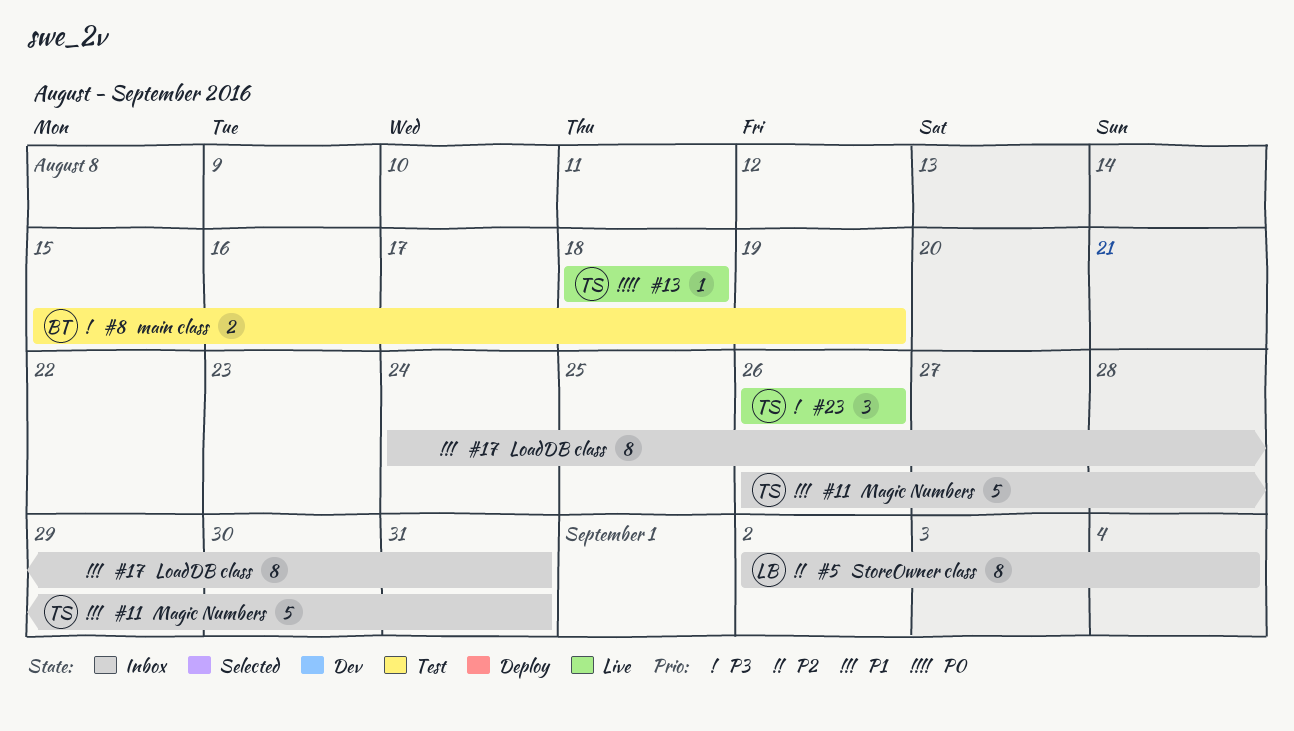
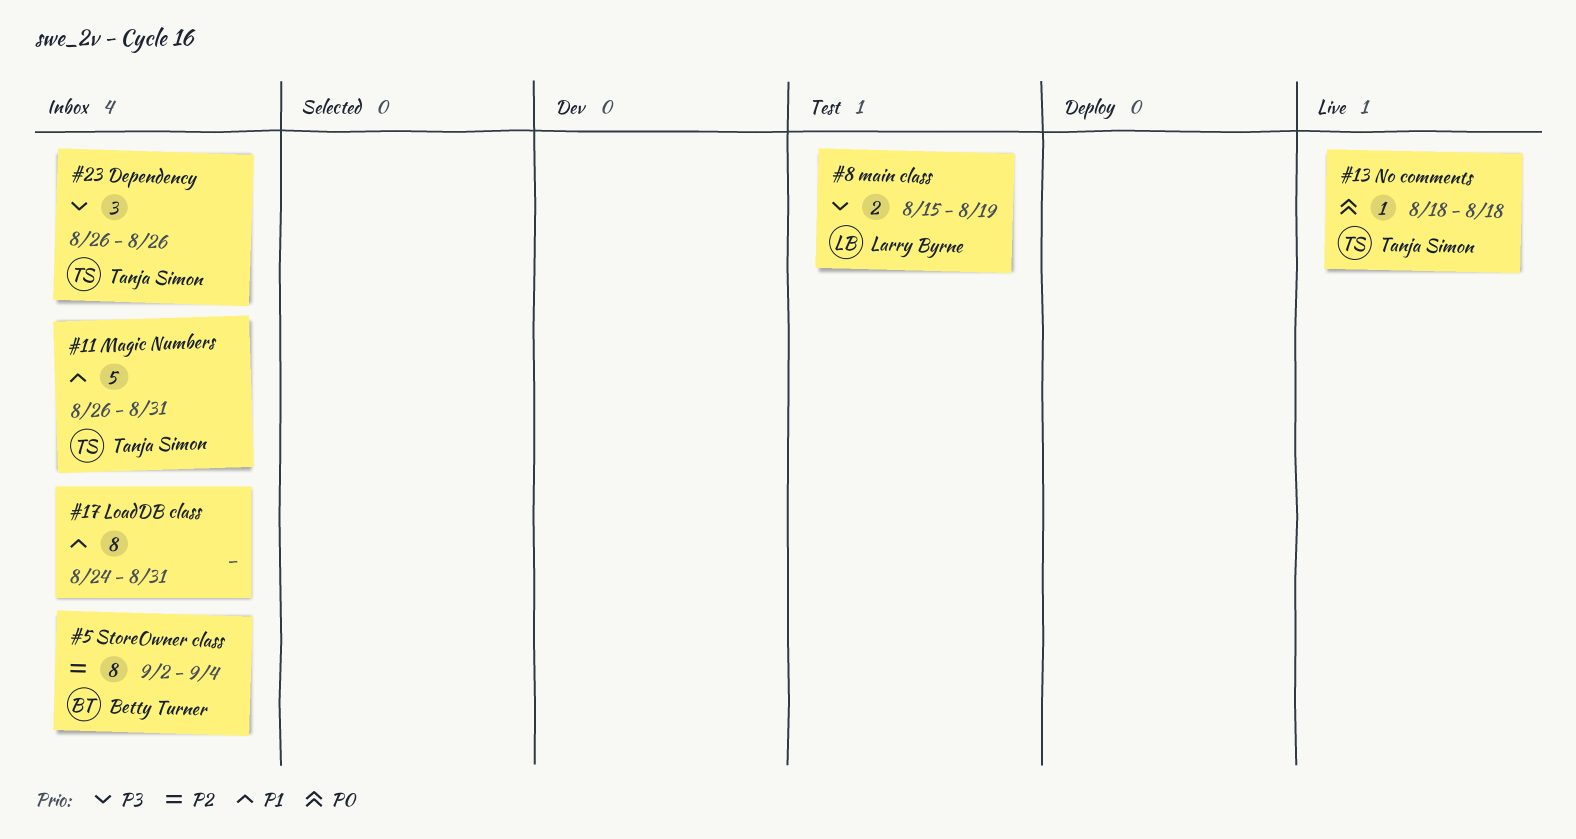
#5, owner: Larry Byrne -> Betty Turner
#8, owner: Betty Turner -> Larry Byrne
#23, status: Live -> Inbox

